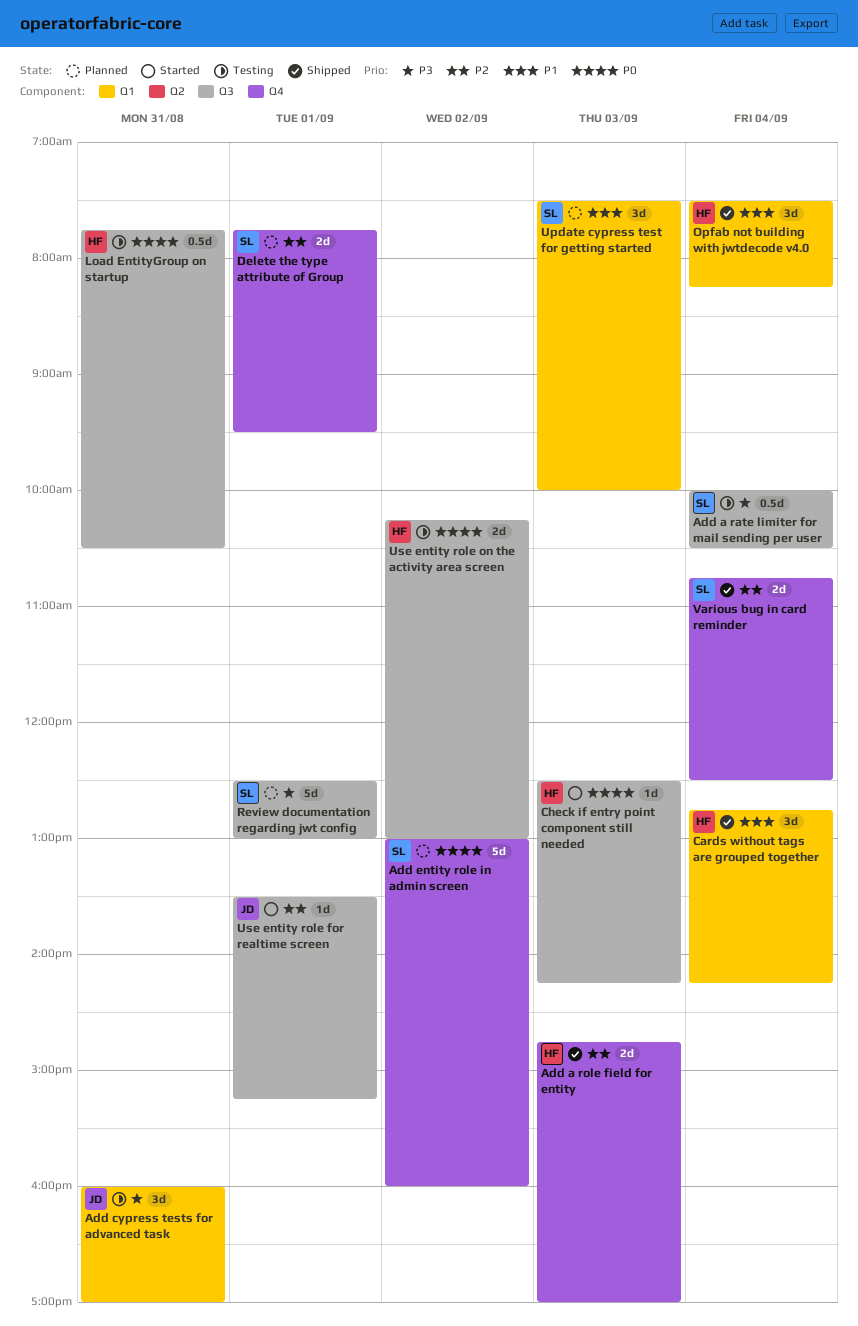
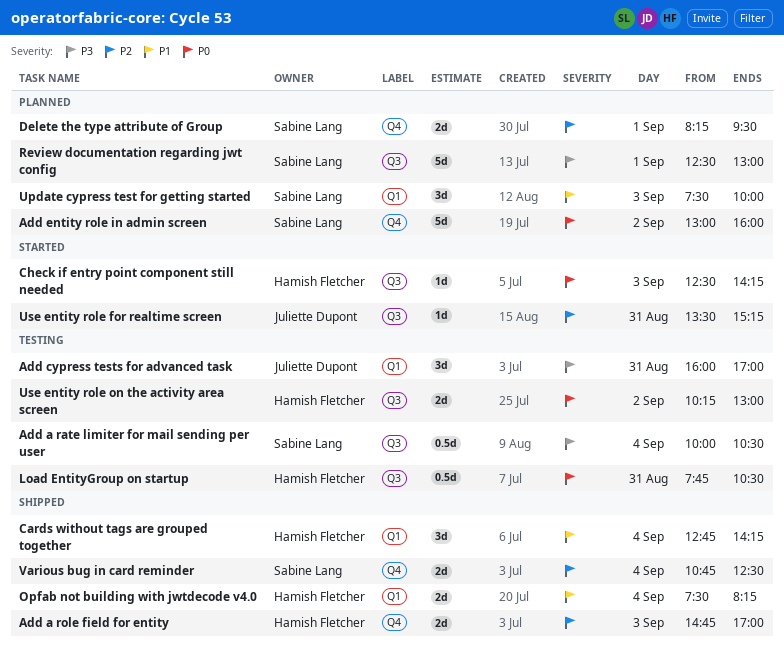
Delete the type attribute of Group, begins: 07:45 -> 08:15
Opfab not building with jwtdecode v4.0, estimate: 3d -> 2d
Use entity role for realtime screen, day: Sep 1 -> Aug 31

